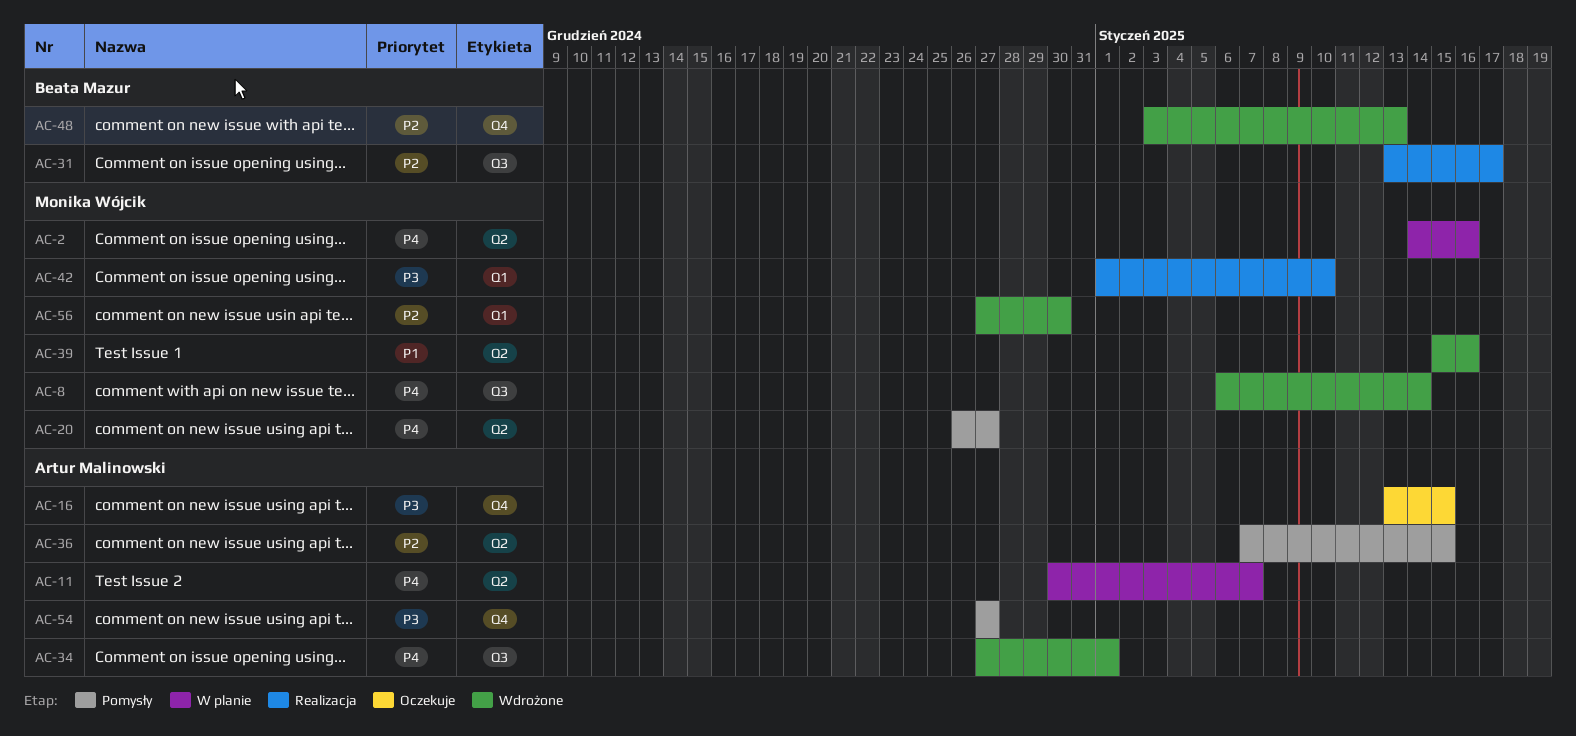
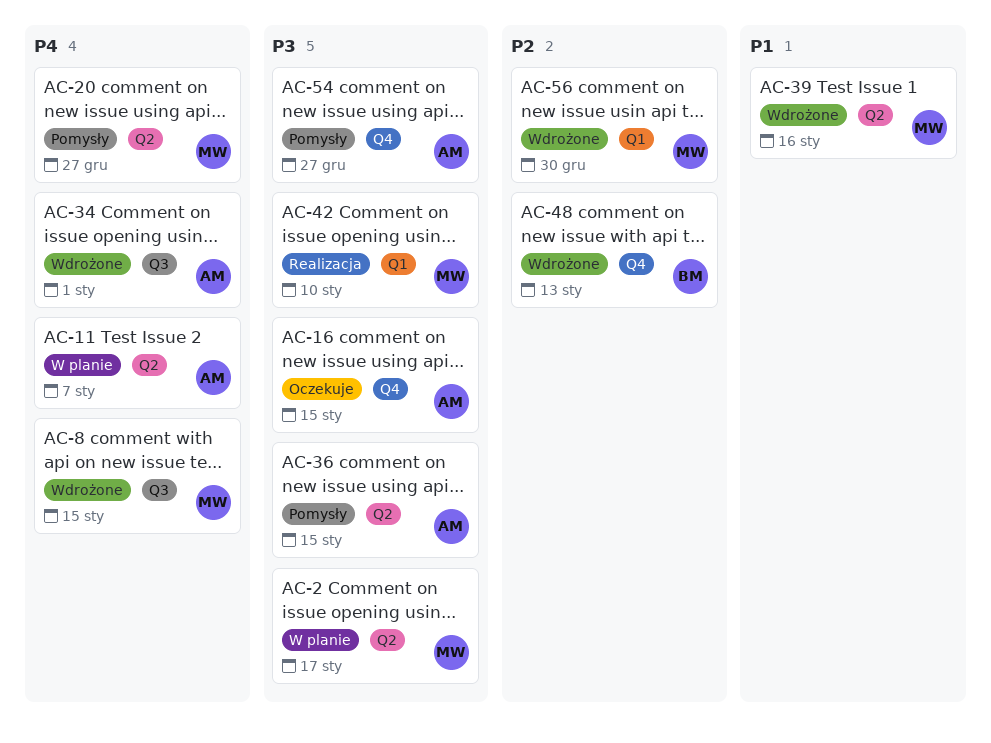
AC-2, priority: P4 -> P3
AC-2, due: Jan 16 -> Jan 17
AC-8, due: Jan 14 -> Jan 15
AC-31: present -> none
AC-36, priority: P2 -> P3

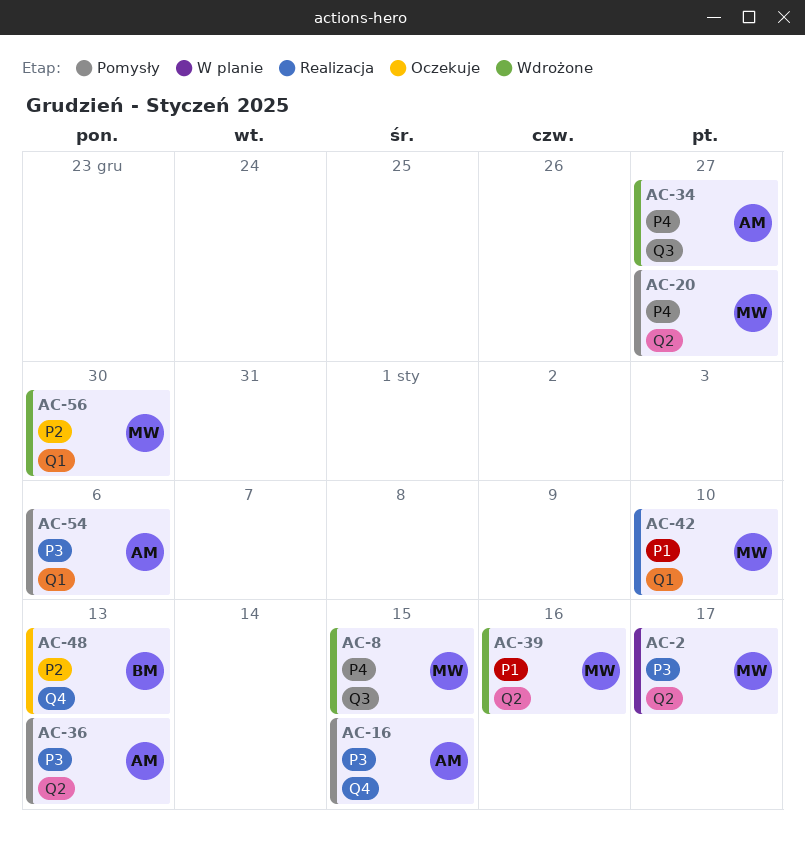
AC-11: present -> none
AC-16, status: Oczekuje -> Pomysły
AC-34, due: Jan 1 -> Dec 27
AC-36, due: Jan 15 -> Jan 13
AC-42, priority: P3 -> P1
AC-48, status: Wdrożone -> Oczekuje
AC-54, label: Q4 -> Q1
AC-54, due: Dec 27 -> Jan 6

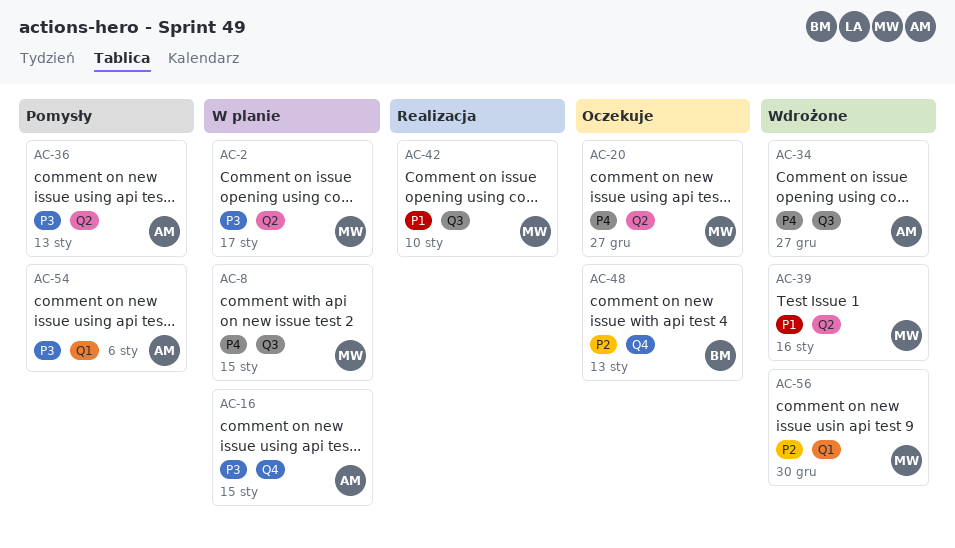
AC-8, status: Wdrożone -> W planie
AC-16, status: Pomysły -> W planie
AC-20, status: Pomysły -> Oczekuje
AC-42, label: Q1 -> Q3

